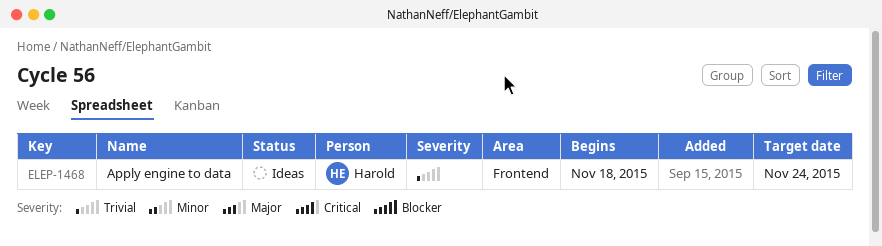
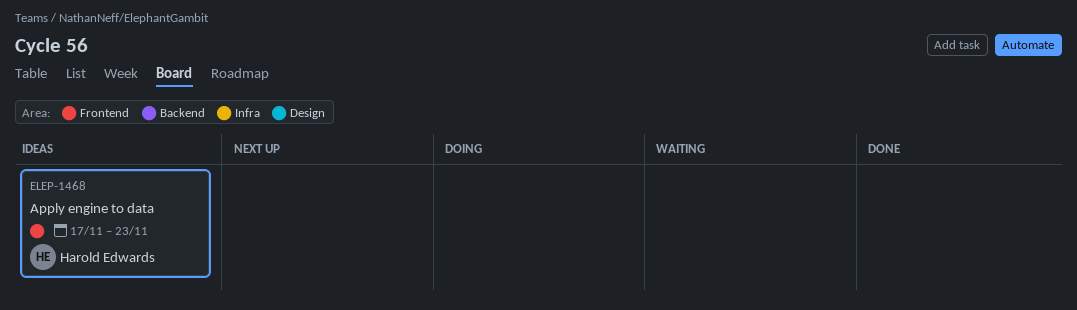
ELEP-1468, start: Nov 18 -> Nov 17
ELEP-1468, due: Nov 24 -> Nov 23

